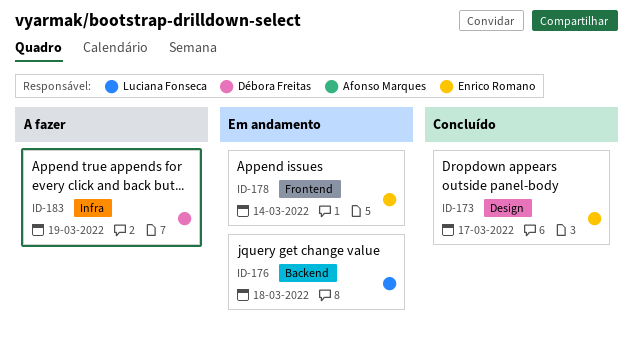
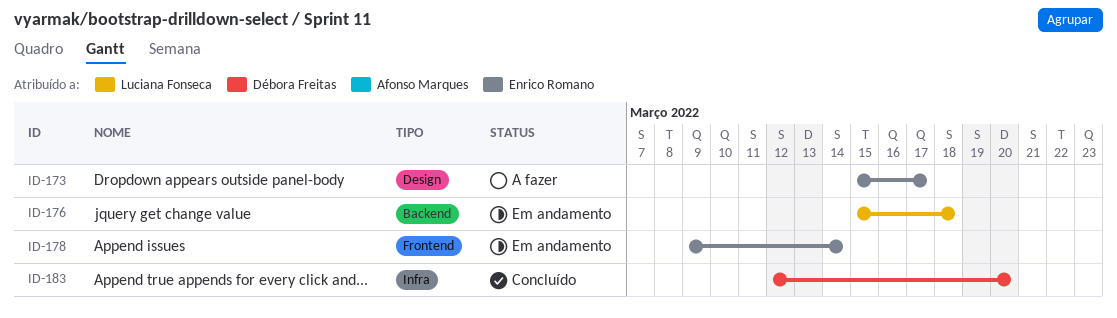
ID-173, status: Concluído -> A fazer
ID-183, status: A fazer -> Concluído
ID-183, due: Mar 19 -> Mar 20

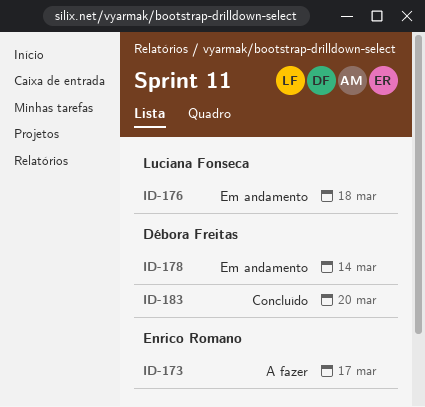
ID-178, owner: Enrico Romano -> Débora Freitas

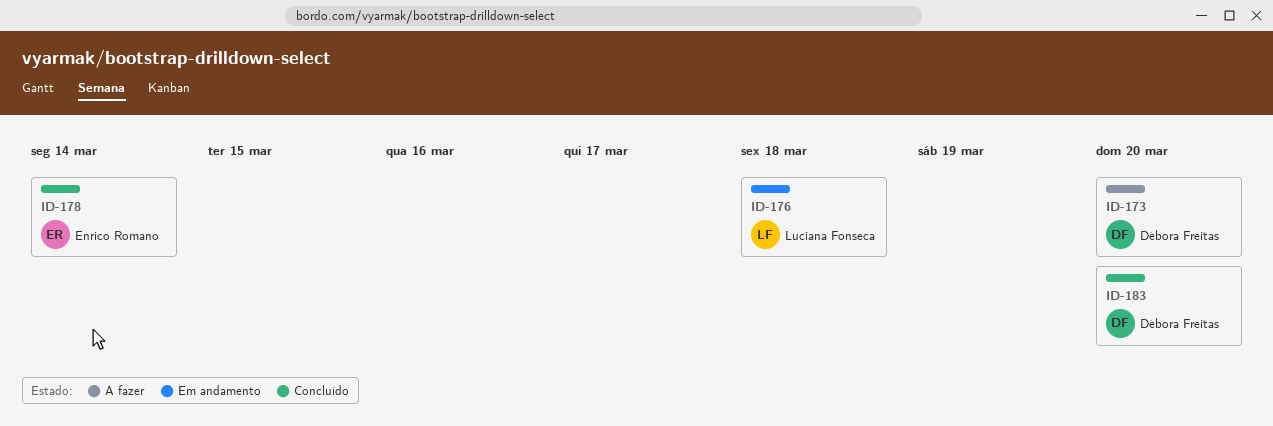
ID-173, owner: Enrico Romano -> Débora Freitas
ID-173, due: Mar 17 -> Mar 20
ID-178, status: Em andamento -> Concluído
ID-178, owner: Débora Freitas -> Enrico Romano

